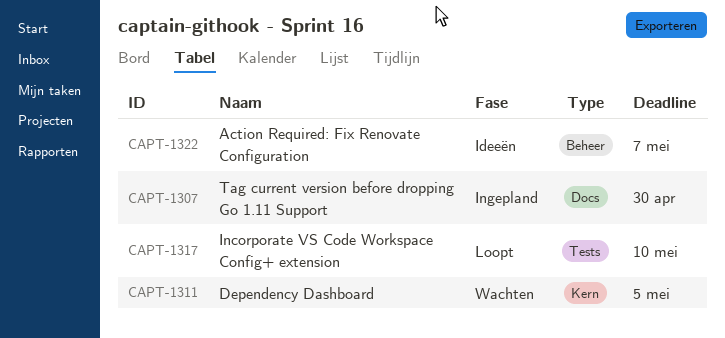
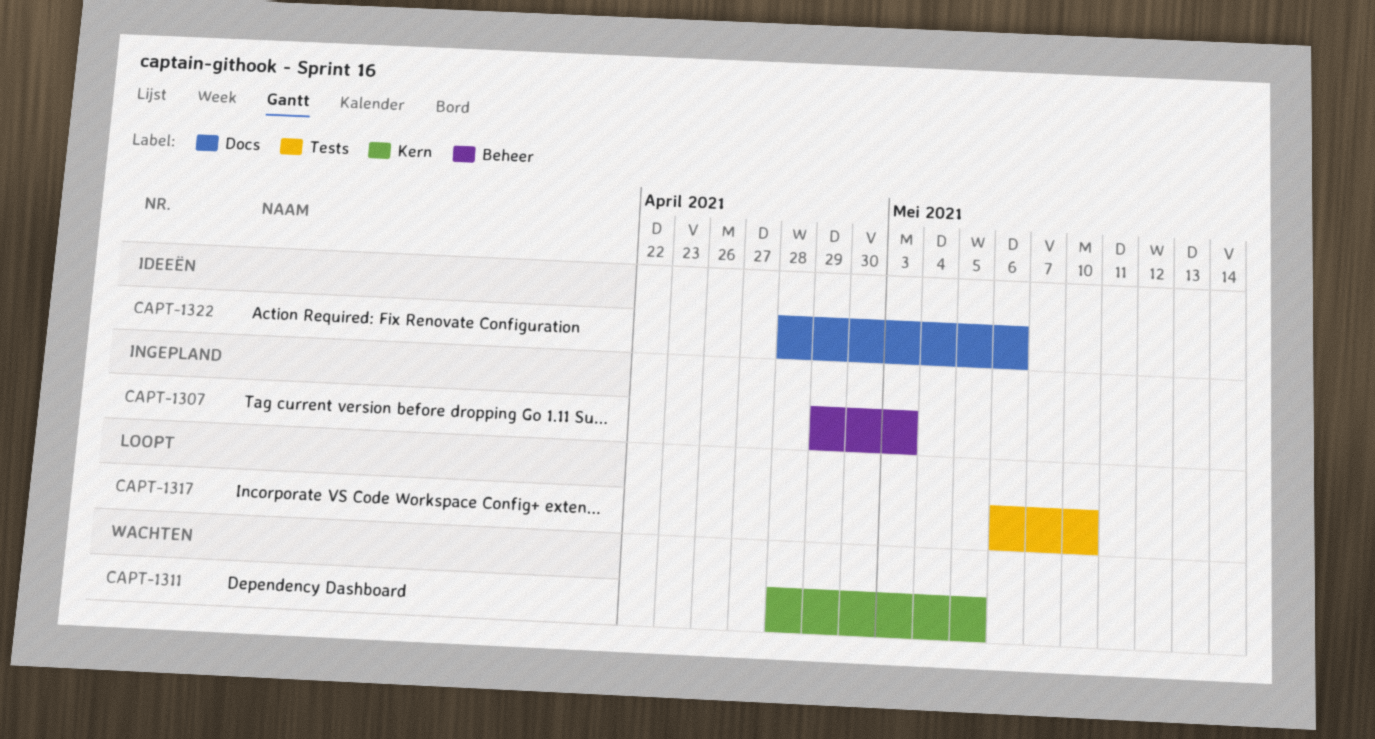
CAPT-1307, label: Docs -> Beheer
CAPT-1307, due: Apr 30 -> May 3
CAPT-1322, label: Beheer -> Docs
CAPT-1322, due: May 7 -> May 6

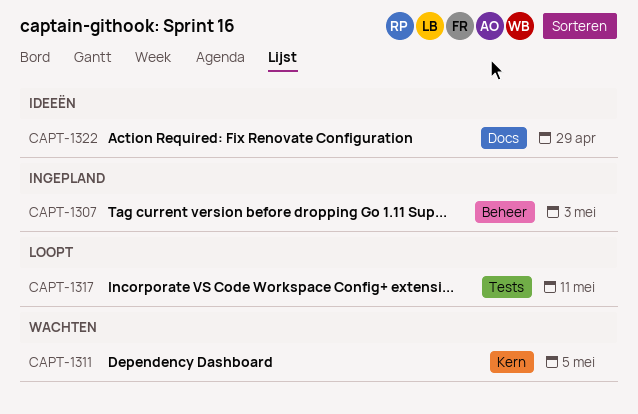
CAPT-1317, due: May 10 -> May 11
CAPT-1322, due: May 6 -> Apr 29

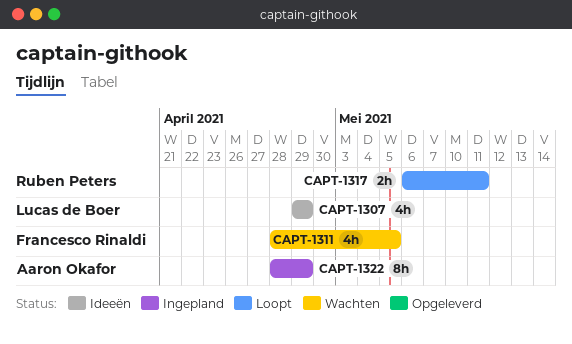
CAPT-1307, status: Ingepland -> Ideeën
CAPT-1307, due: May 3 -> Apr 29
CAPT-1322, status: Ideeën -> Ingepland

